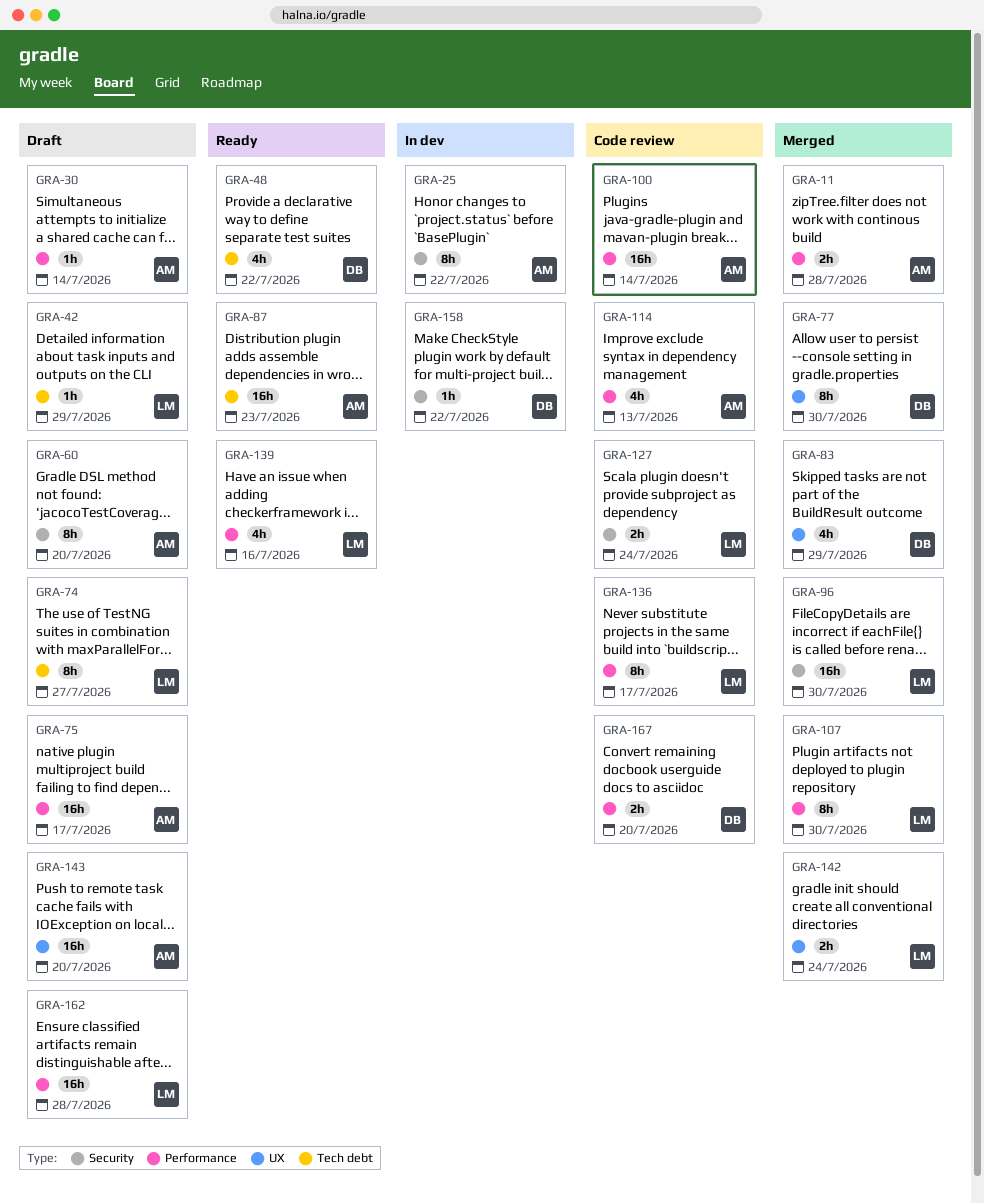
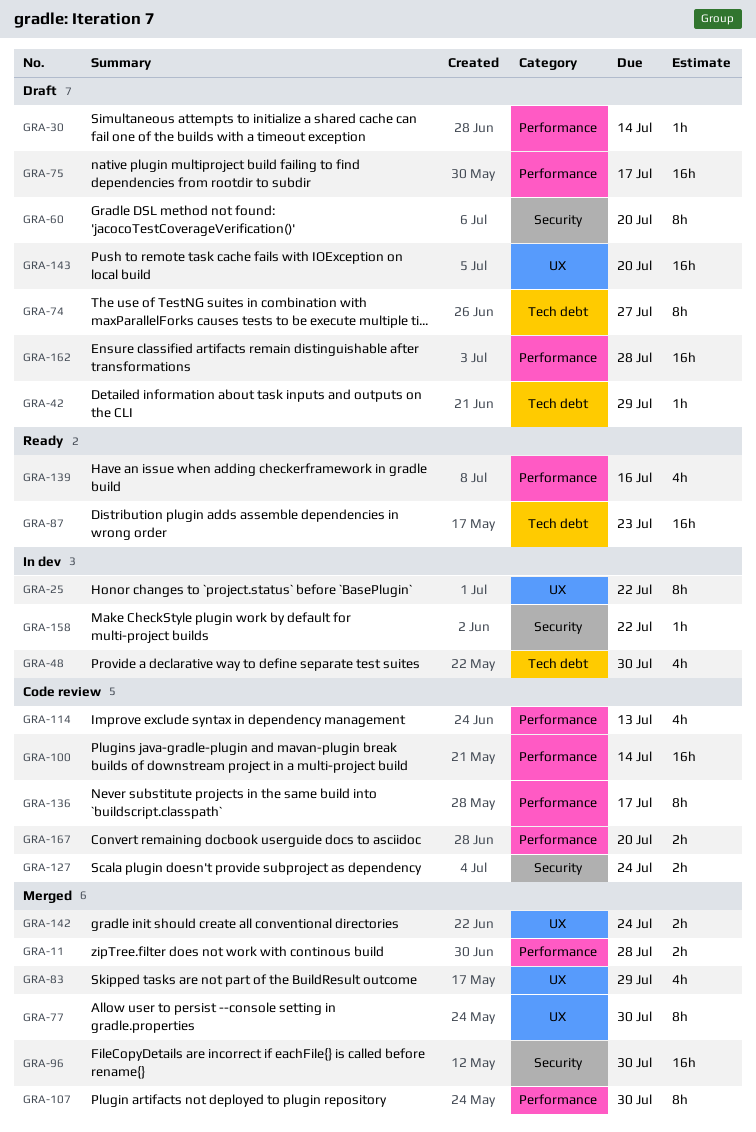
GRA-25, label: Security -> UX
GRA-48, status: Ready -> In dev
GRA-48, due: Jul 22 -> Jul 30

